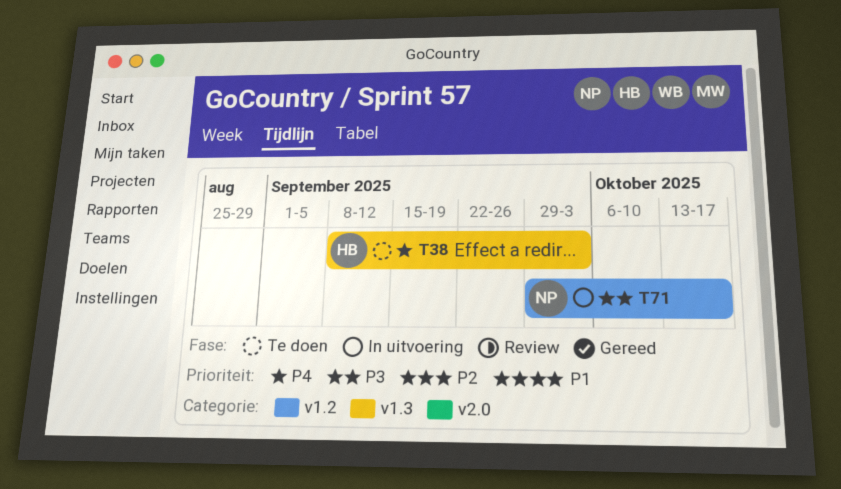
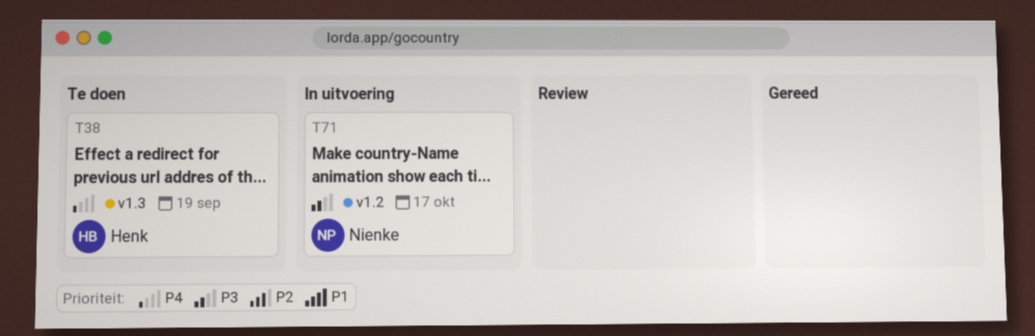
T38, due: Oct 3 -> Sep 19

